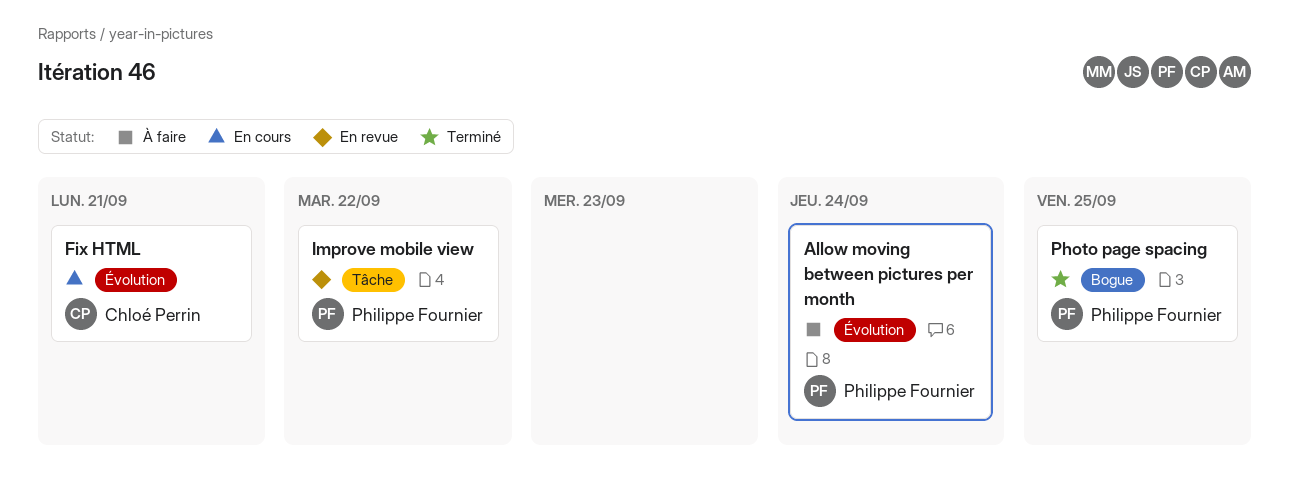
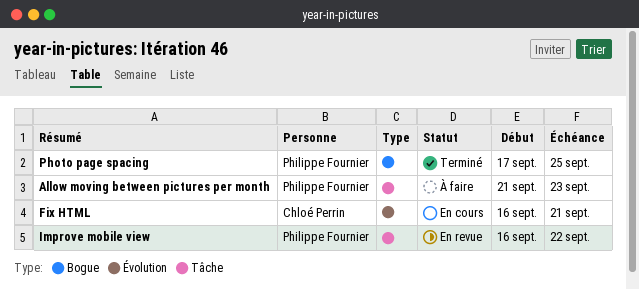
Allow moving between pictures per month, label: Évolution -> Tâche
Allow moving between pictures per month, due: Sep 24 -> Sep 23

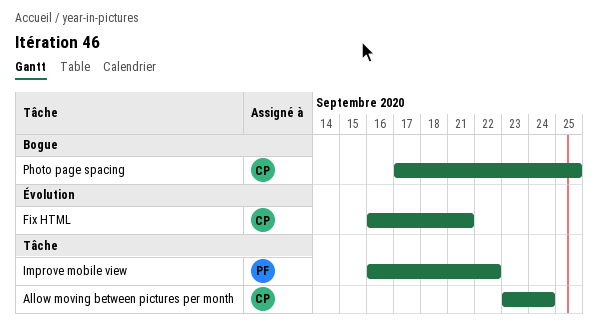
Allow moving between pictures per month, owner: Philippe Fournier -> Chloé Perrin
Allow moving between pictures per month, start: Sep 21 -> Sep 23
Allow moving between pictures per month, due: Sep 23 -> Sep 24
Photo page spacing, owner: Philippe Fournier -> Chloé Perrin

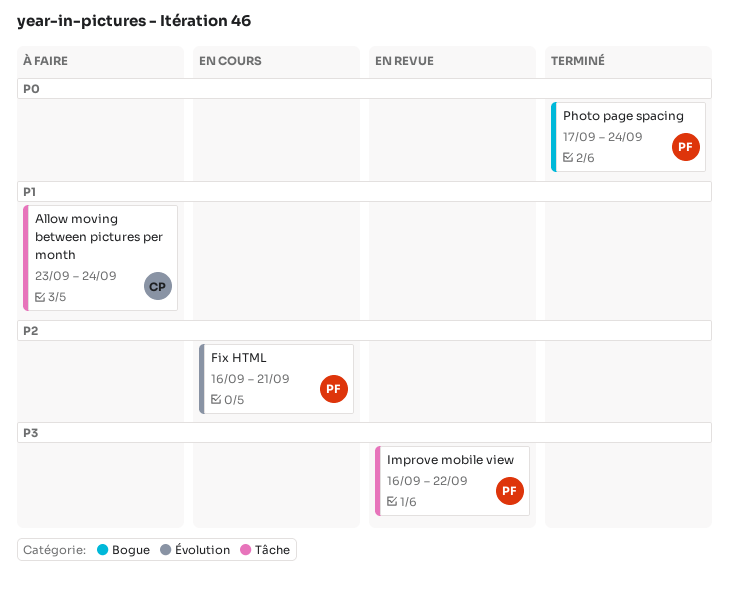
Fix HTML, owner: CP -> PF
Photo page spacing, owner: CP -> PF
Photo page spacing, due: Sep 25 -> Sep 24

